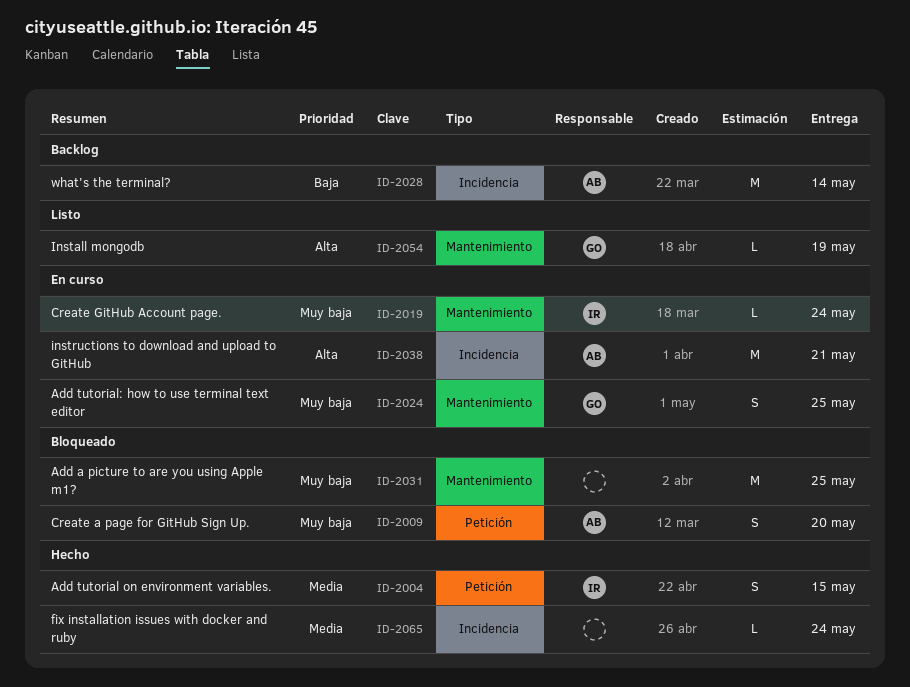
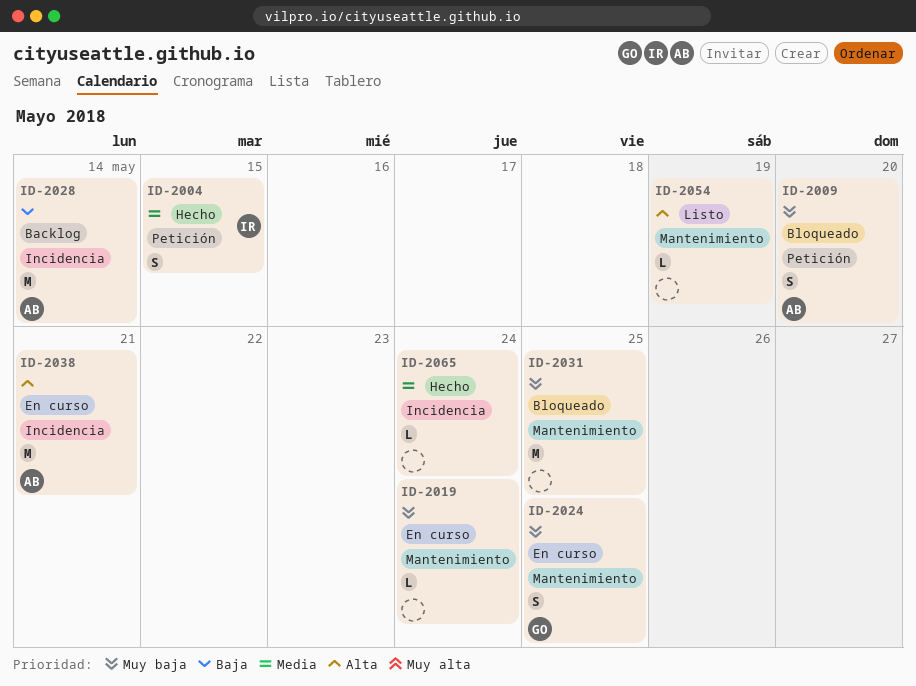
ID-2019, owner: IR -> none
ID-2054, owner: GO -> none

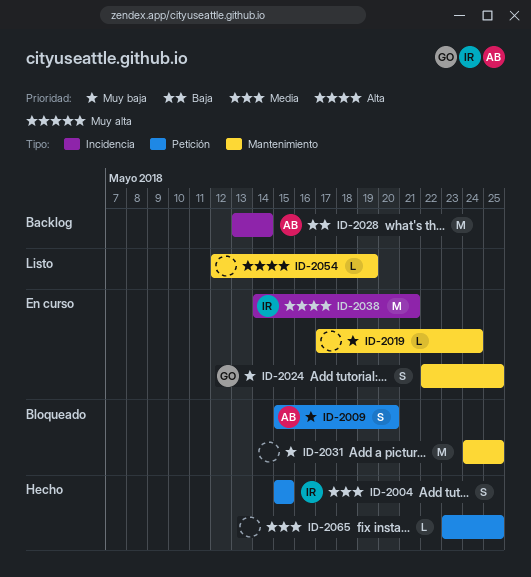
ID-2038, owner: AB -> IR
ID-2065, label: Incidencia -> Petición
ID-2065, due: May 24 -> May 25

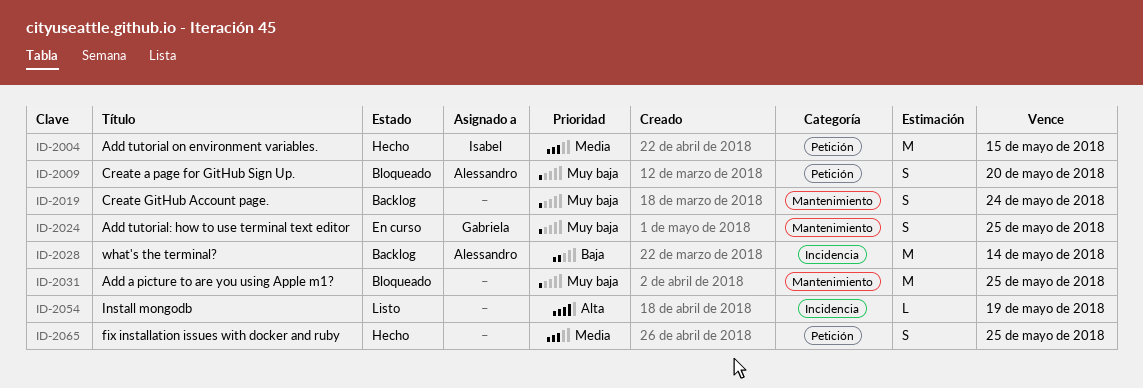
ID-2004, estimate: S -> M
ID-2019, status: En curso -> Backlog
ID-2019, estimate: L -> S
ID-2038: present -> none
ID-2054, label: Mantenimiento -> Incidencia
ID-2065, estimate: L -> S

